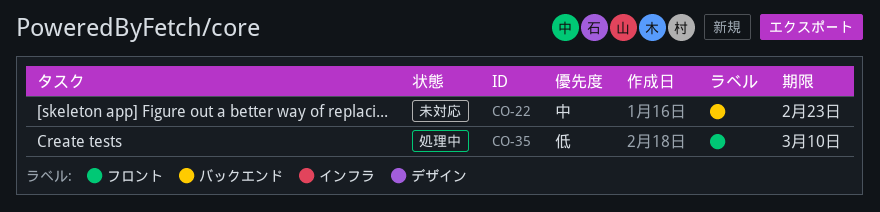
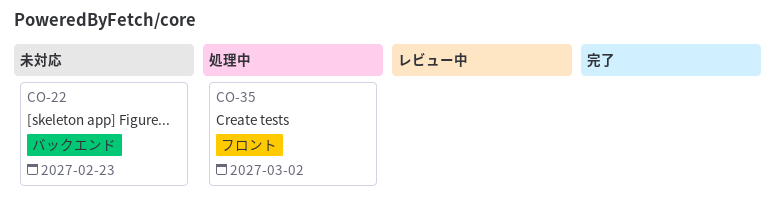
CO-35, due: Mar 10 -> Mar 2

